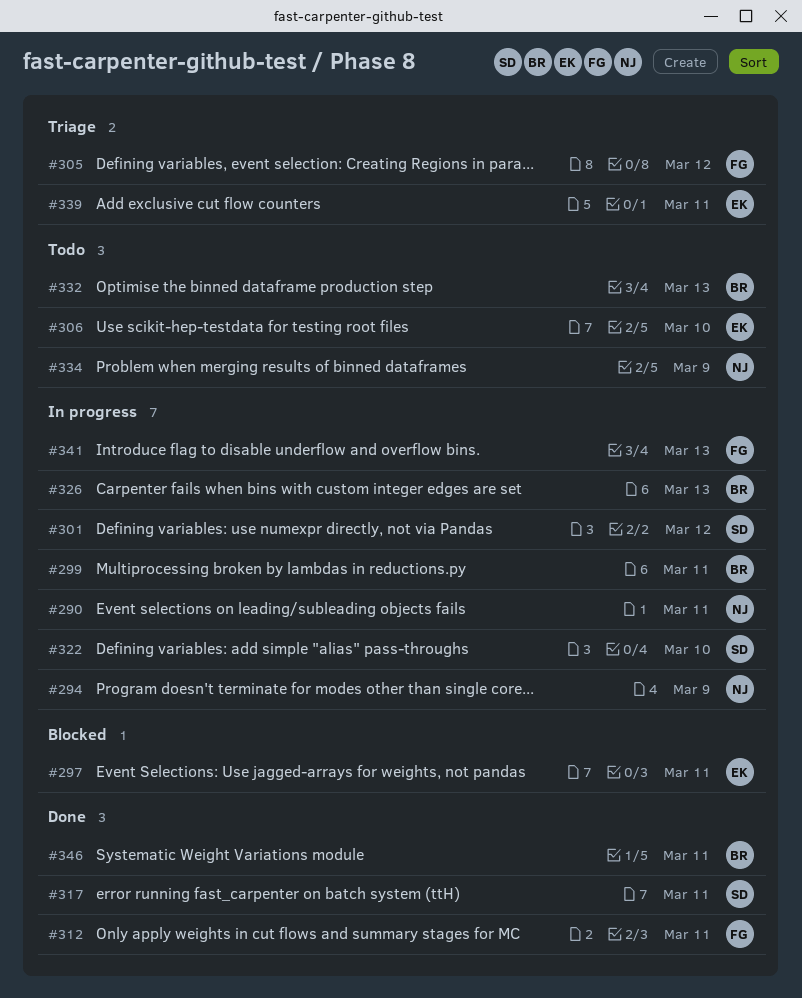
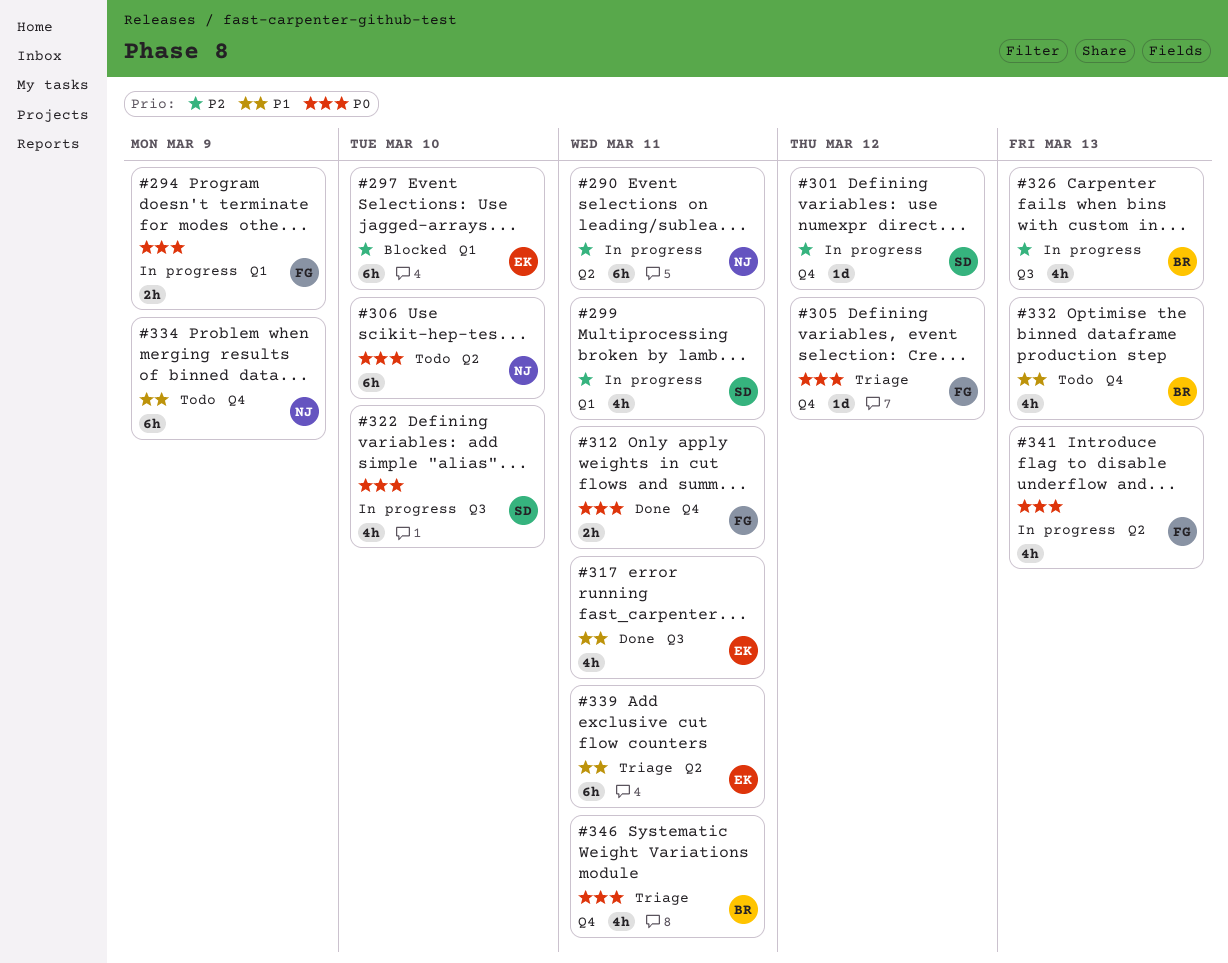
#294, owner: NJ -> FG
#297, due: Mar 11 -> Mar 10
#299, owner: BR -> SD
#306, owner: EK -> NJ
#317, owner: SD -> EK
#346, status: Done -> Triage

